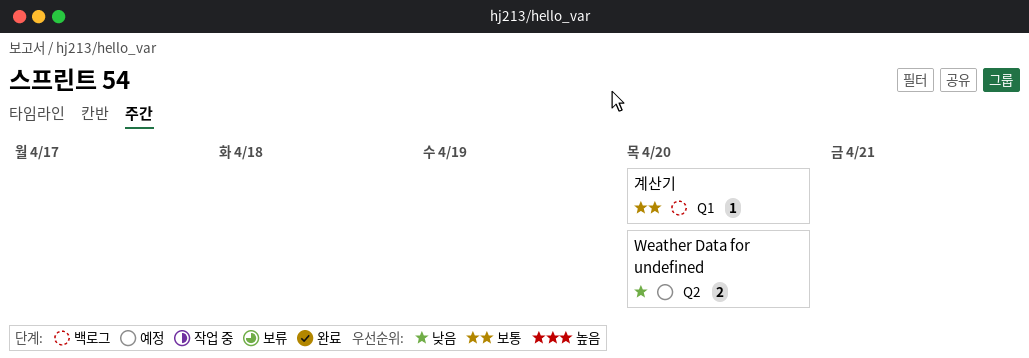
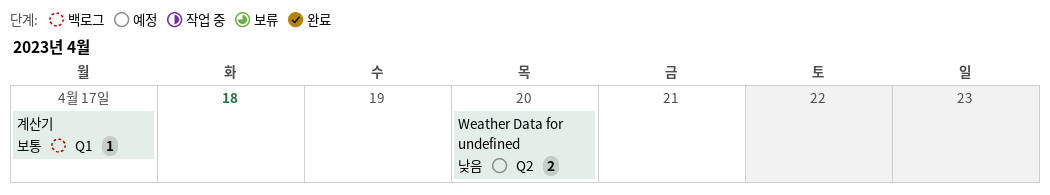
계산기, due: Apr 20 -> Apr 17

